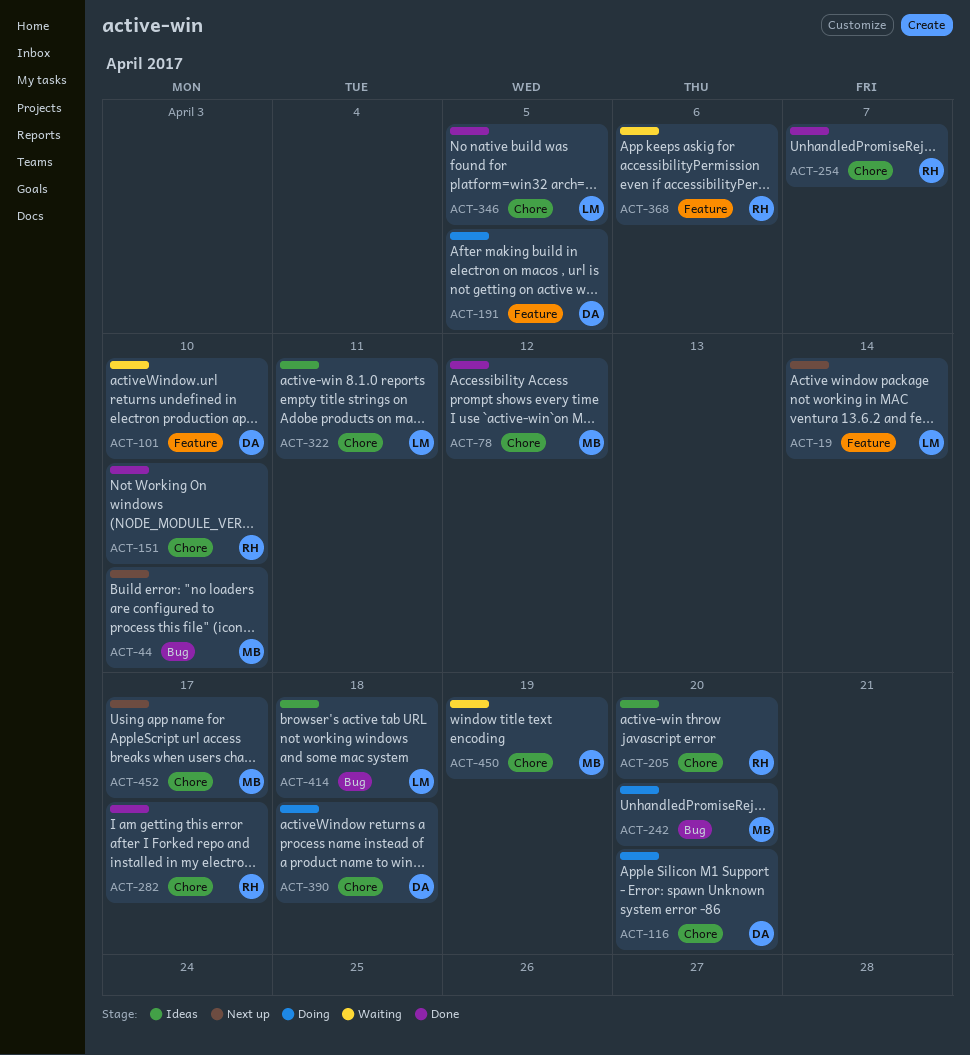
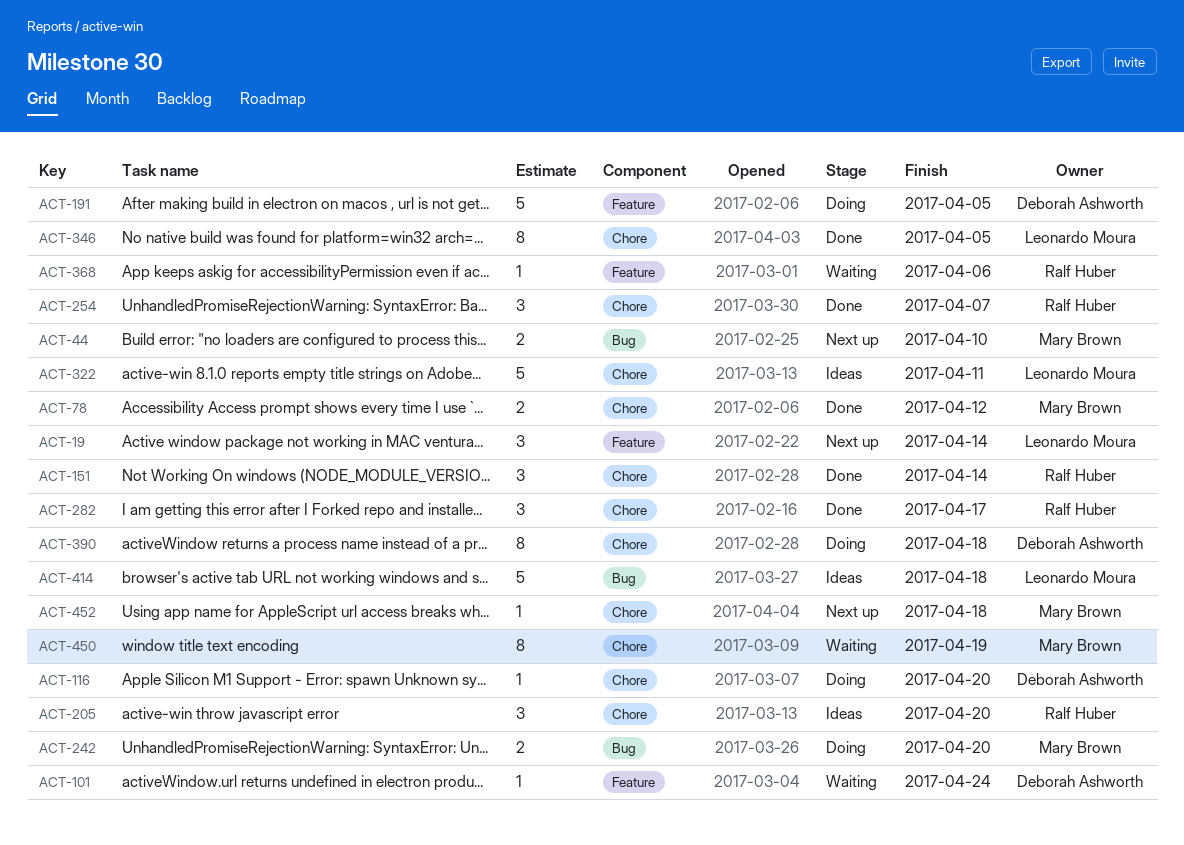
ACT-101, due: Apr 10 -> Apr 24
ACT-151, due: Apr 10 -> Apr 14
ACT-452, due: Apr 17 -> Apr 18

